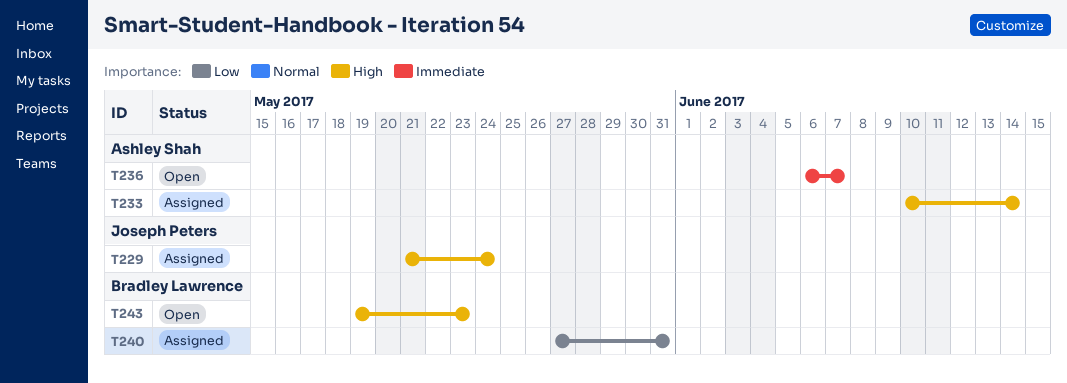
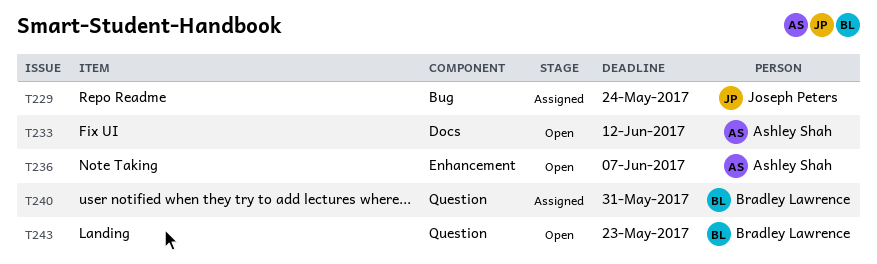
T233, status: Assigned -> Open
T233, due: Jun 14 -> Jun 12

